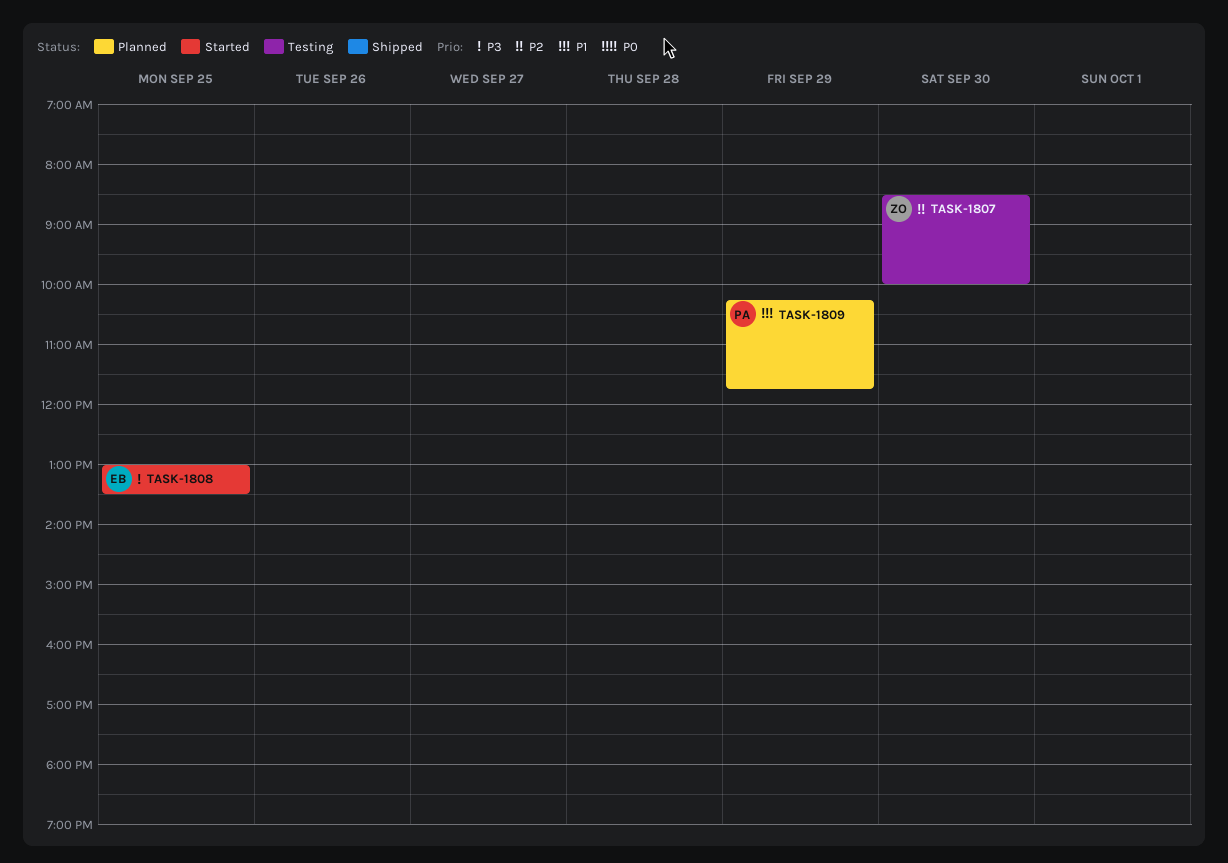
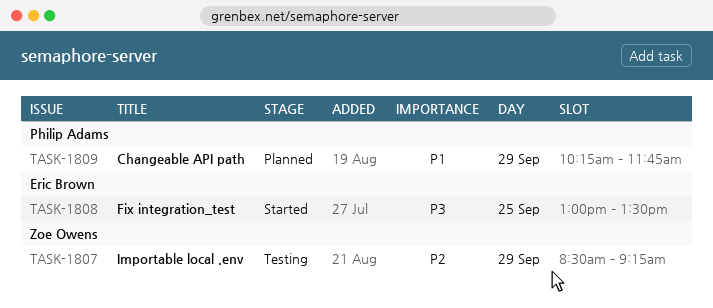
TASK-1807, day: Sep 30 -> Sep 29
TASK-1807, ends: 10:00 -> 09:15

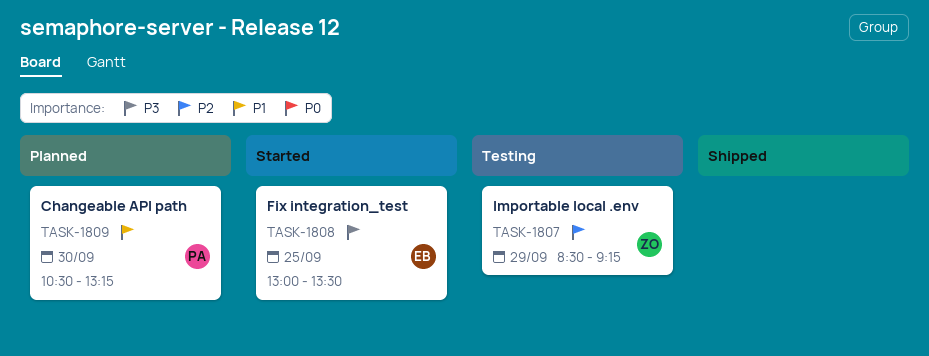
TASK-1809, day: Sep 29 -> Sep 30
TASK-1809, begins: 10:15 -> 10:30
TASK-1809, ends: 11:45 -> 13:15

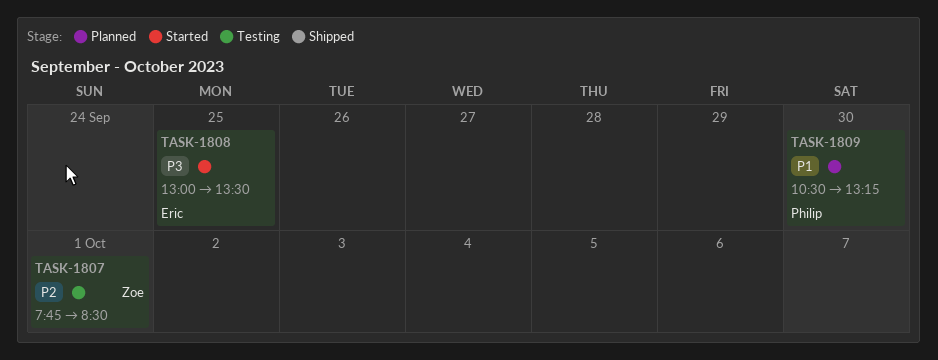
TASK-1807, day: Sep 29 -> Oct 1
TASK-1807, begins: 08:30 -> 07:45
TASK-1807, ends: 09:15 -> 08:30

